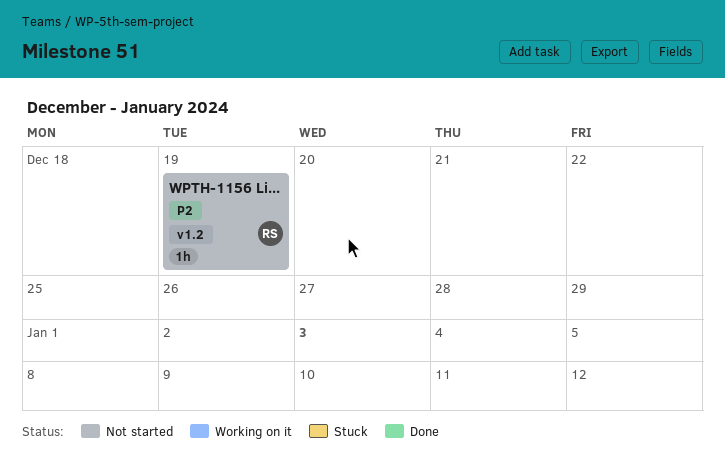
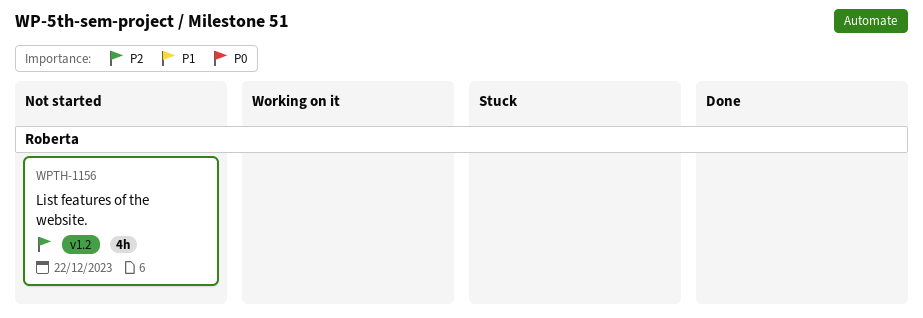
WPTH-1156, estimate: 1h -> 4h
WPTH-1156, due: Dec 19 -> Dec 22

